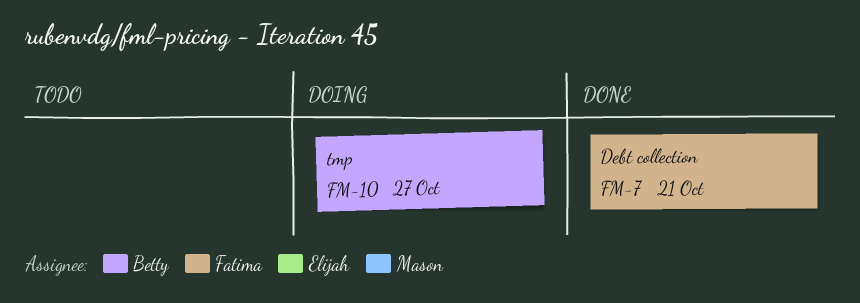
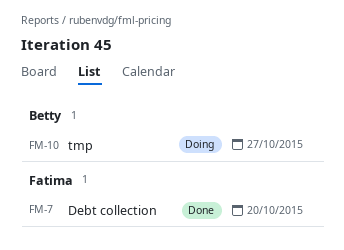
FM-7, due: Oct 21 -> Oct 20

